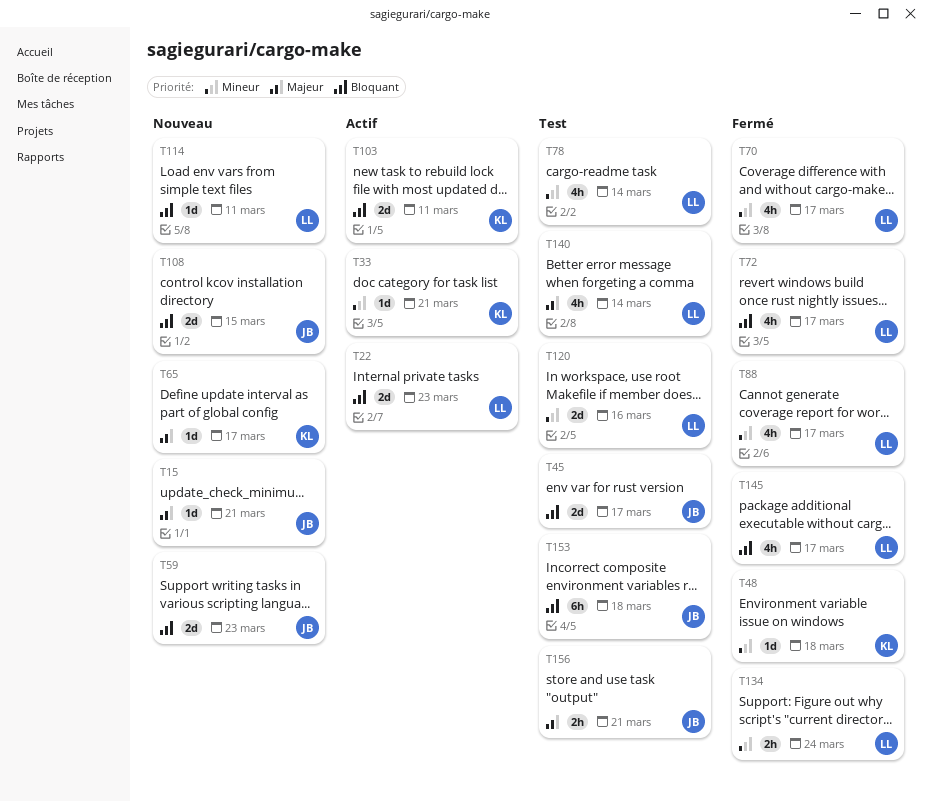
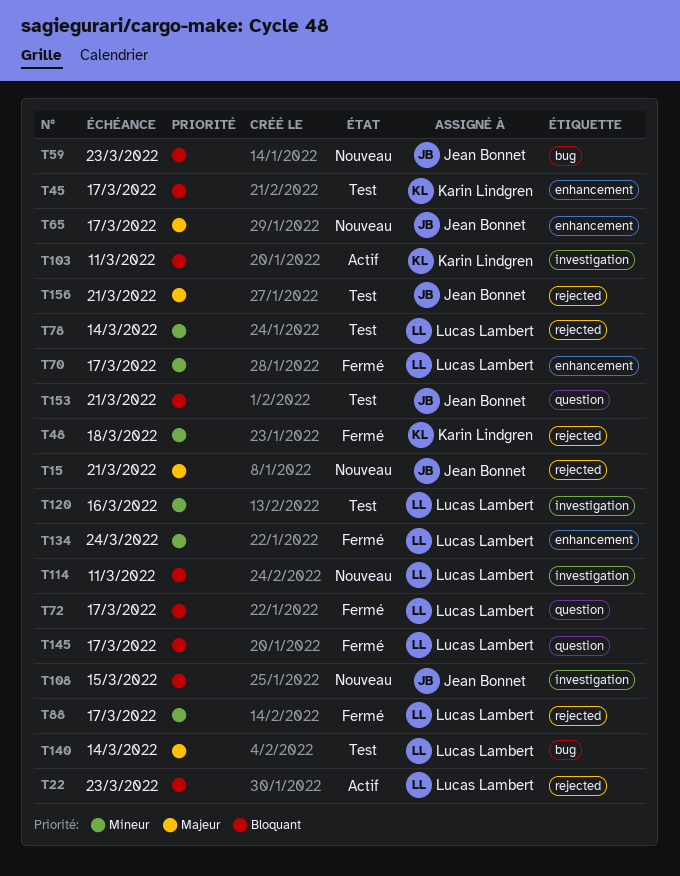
T33: present -> none
T45, owner: Jean Bonnet -> Karin Lindgren
T65, owner: Karin Lindgren -> Jean Bonnet
T153, due: Mar 18 -> Mar 21

